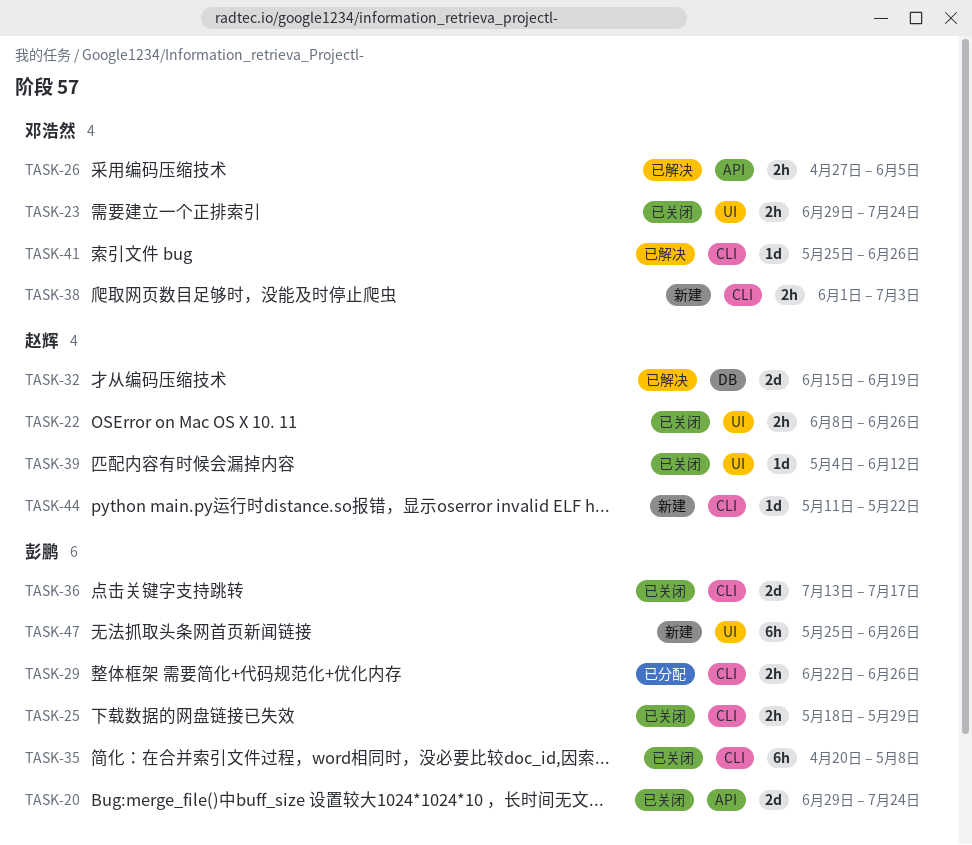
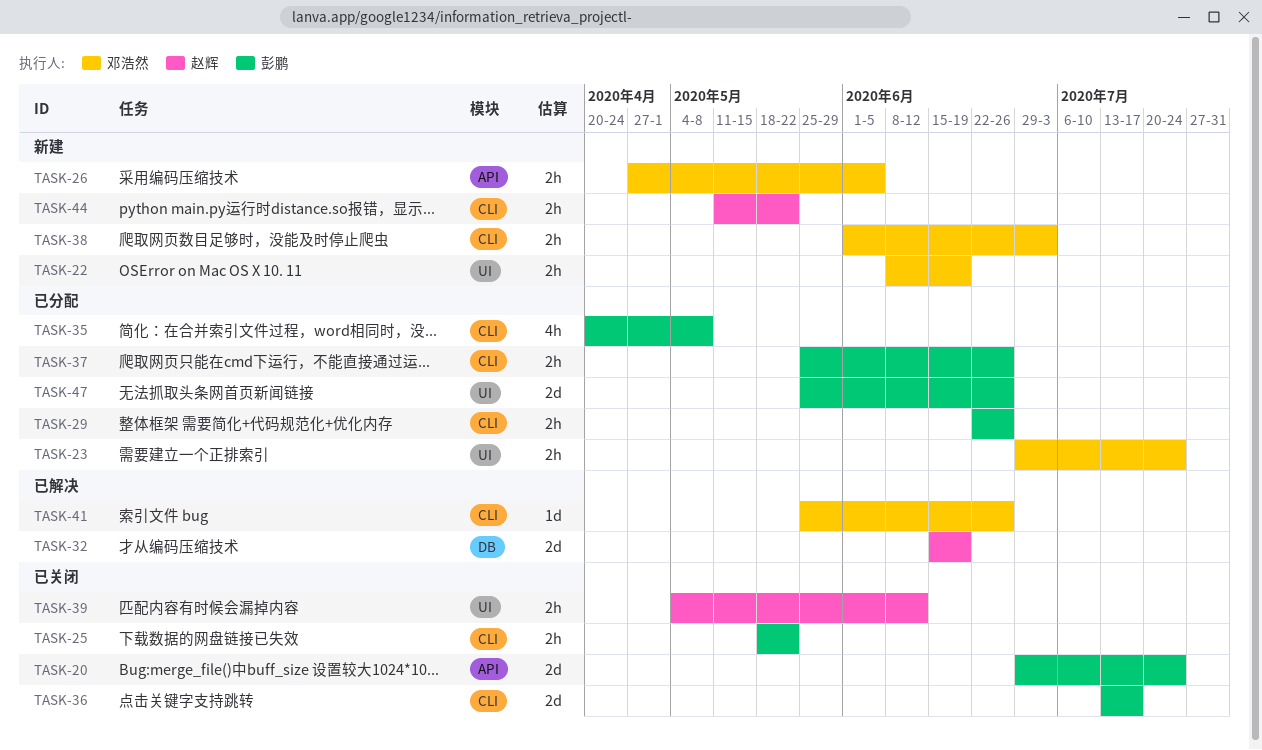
TASK-22, status: 已关闭 -> 新建
TASK-22, owner: 赵辉 -> 邓浩然
TASK-22, due: Jun 26 -> Jun 19
TASK-23, status: 已关闭 -> 已分配
TASK-25, due: May 29 -> May 22
TASK-26, status: 已解决 -> 新建
TASK-35, status: 已关闭 -> 已分配
TASK-35, estimate: 6h -> 4h
TASK-37: none -> present
TASK-39, estimate: 1d -> 2h
TASK-44, estimate: 1d -> 2h
TASK-47, status: 新建 -> 已分配
TASK-47, estimate: 6h -> 2d

